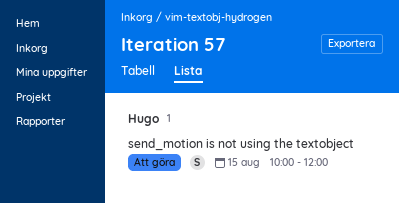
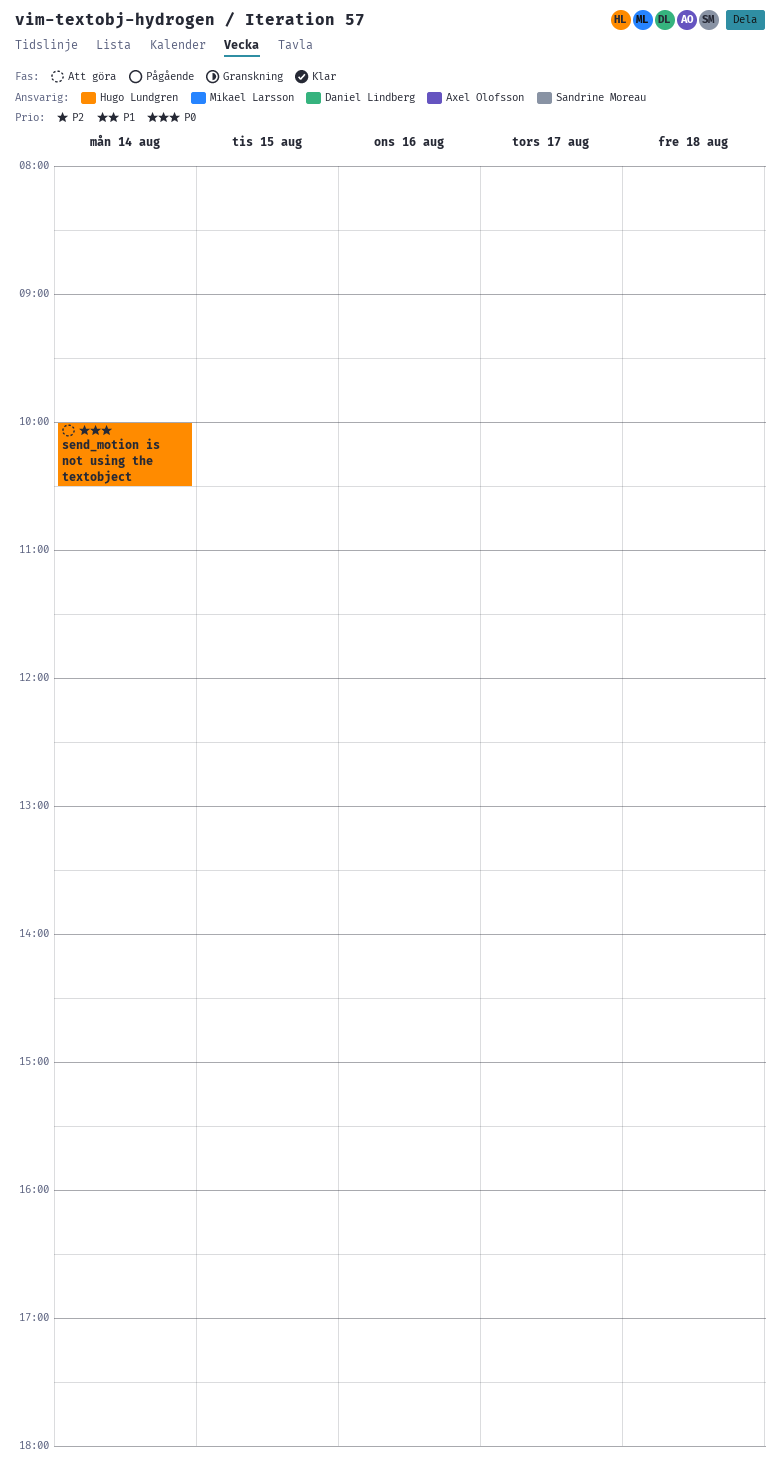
send_motion is not using the textobject, day: Aug 15 -> Aug 14
send_motion is not using the textobject, ends: 12:00 -> 10:30

